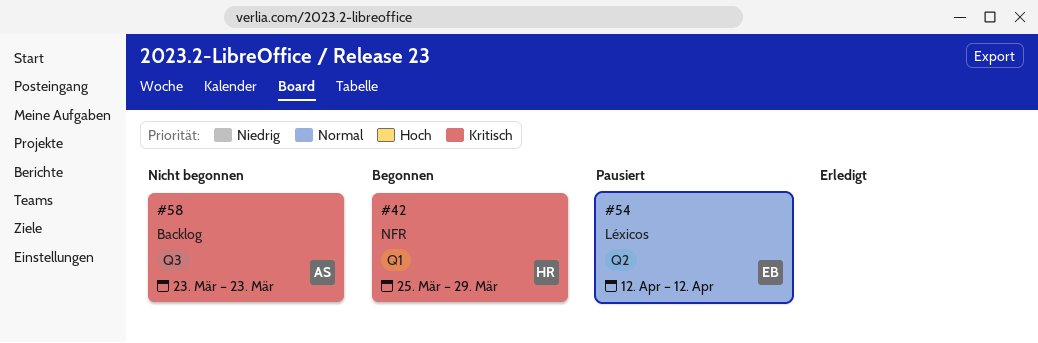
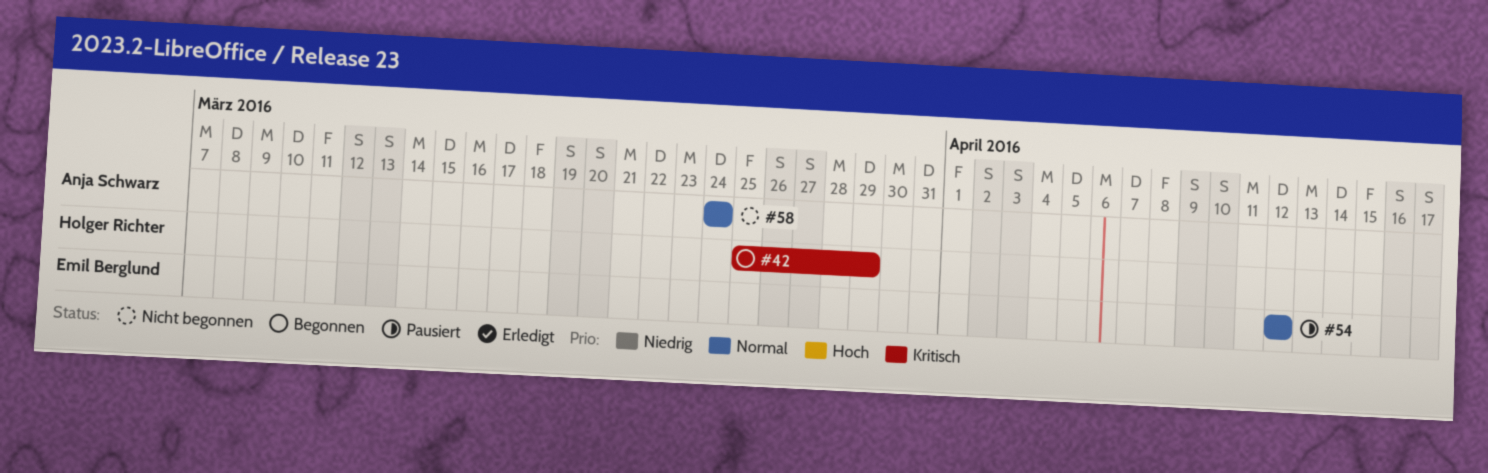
#58, priority: Kritisch -> Normal
#58, start: Mar 23 -> Mar 24
#58, due: Mar 23 -> Mar 24

